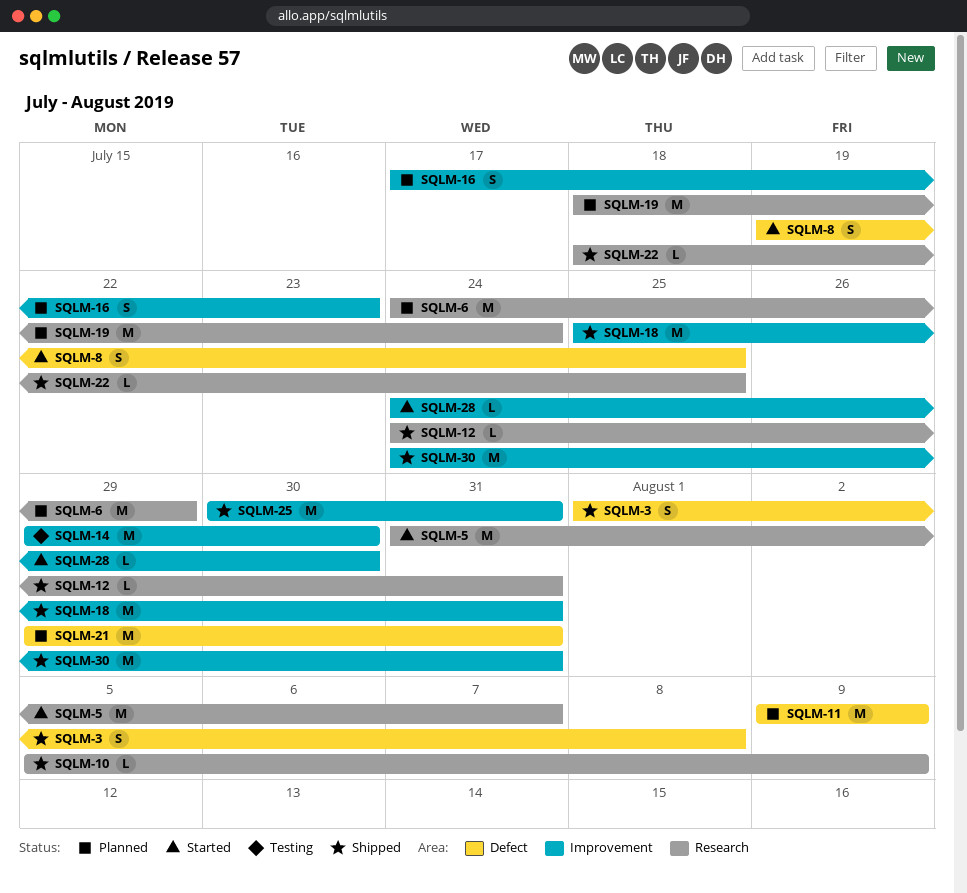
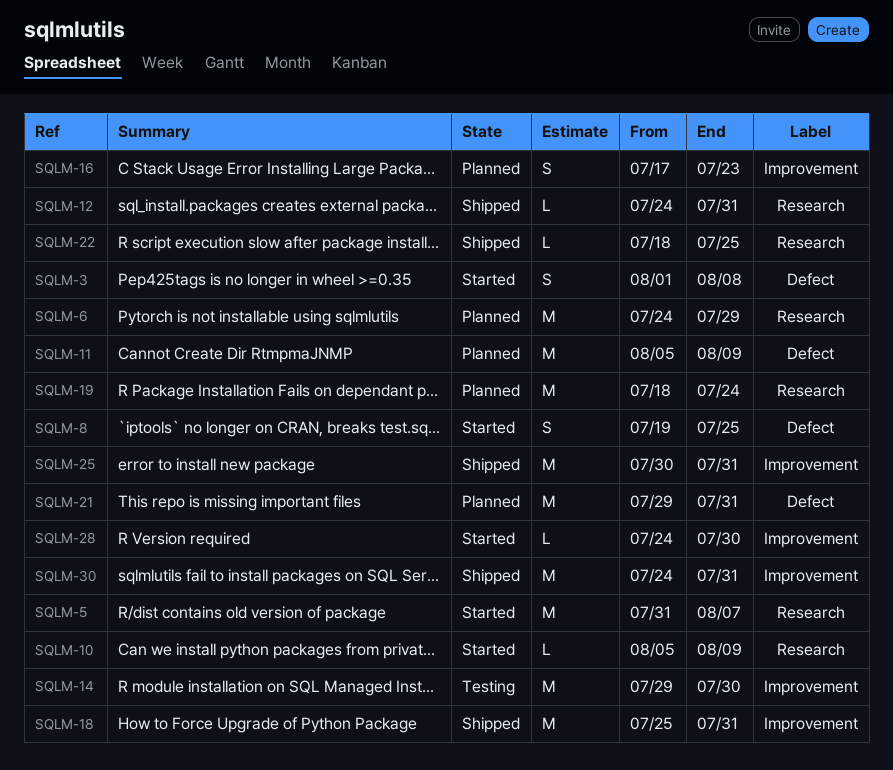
SQLM-3, status: Shipped -> Started
SQLM-10, status: Shipped -> Started
SQLM-11, start: Aug 9 -> Aug 5

